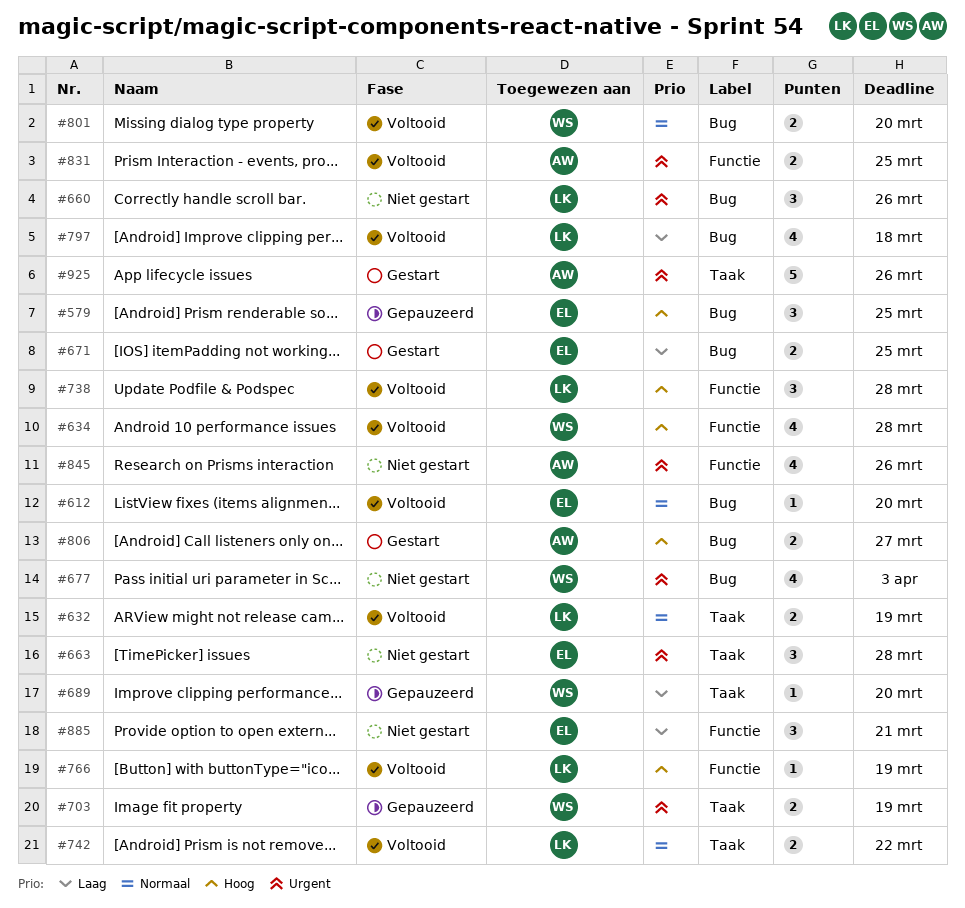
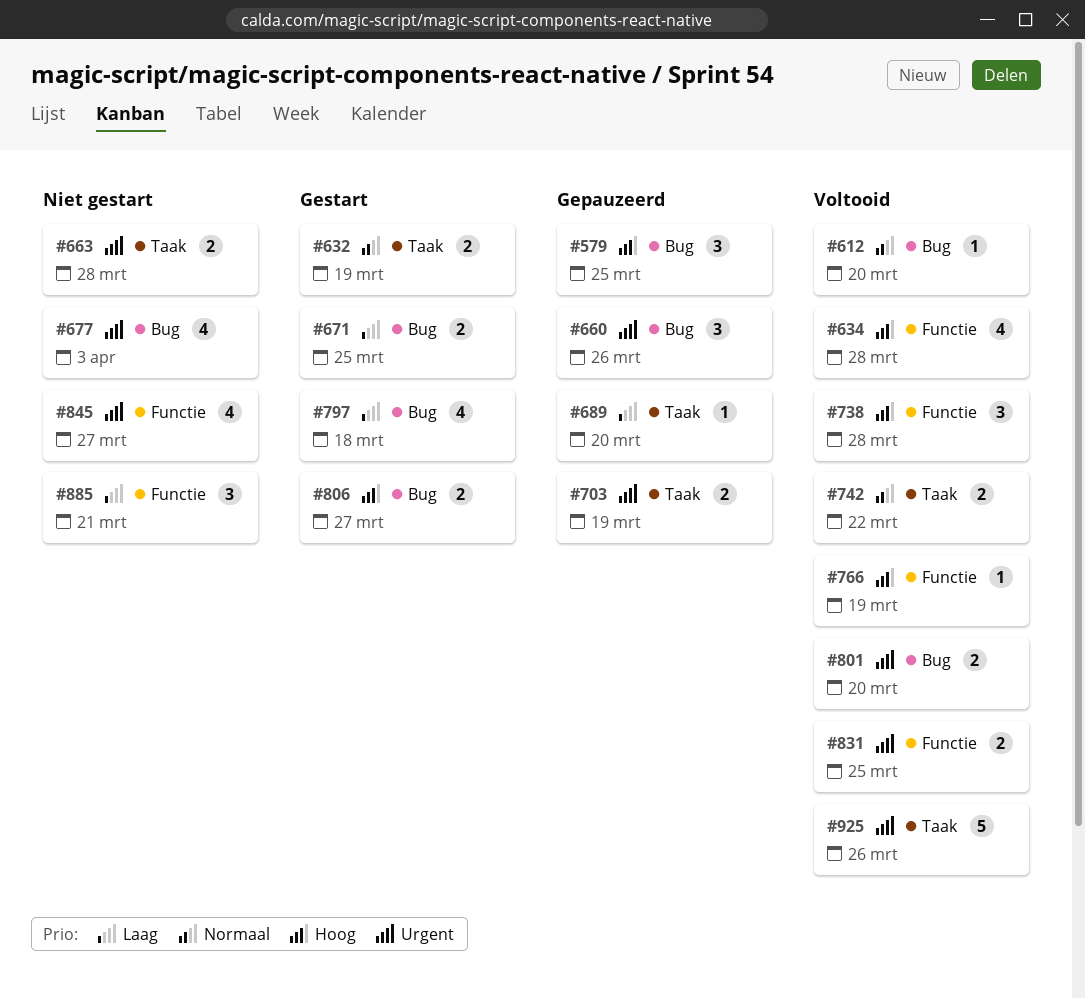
#632, status: Voltooid -> Gestart
#660, status: Niet gestart -> Gepauzeerd
#663, estimate: 3 -> 2
#797, status: Voltooid -> Gestart
#801, priority: Normaal -> Urgent
#845, due: Mar 26 -> Mar 27
#925, status: Gestart -> Voltooid

